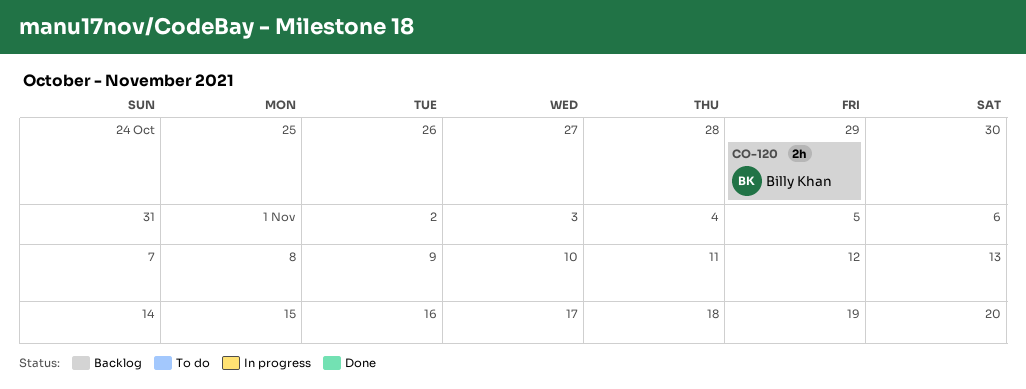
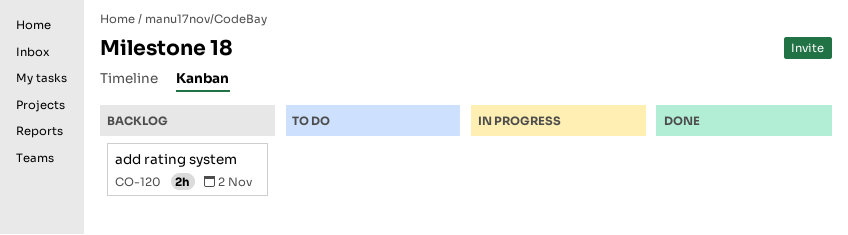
CO-120, due: Oct 29 -> Nov 2

